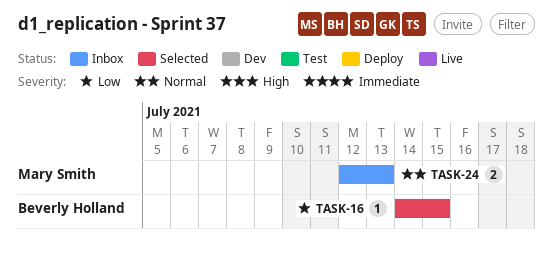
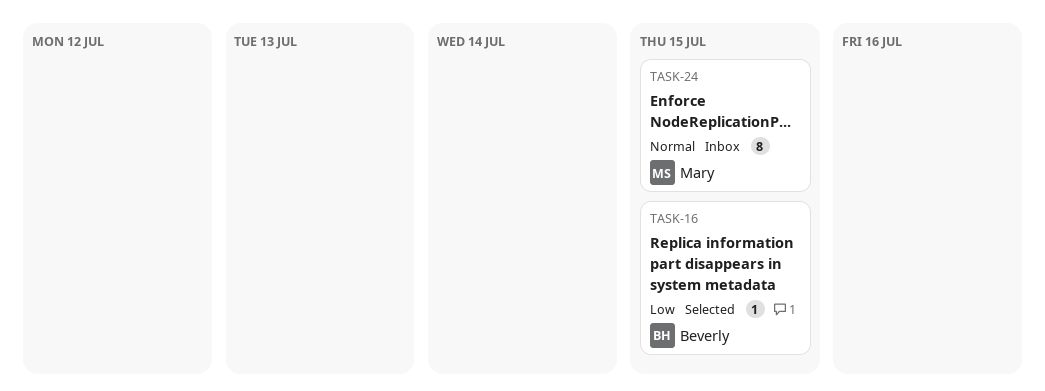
TASK-24, estimate: 2 -> 8
TASK-24, due: Jul 13 -> Jul 15

